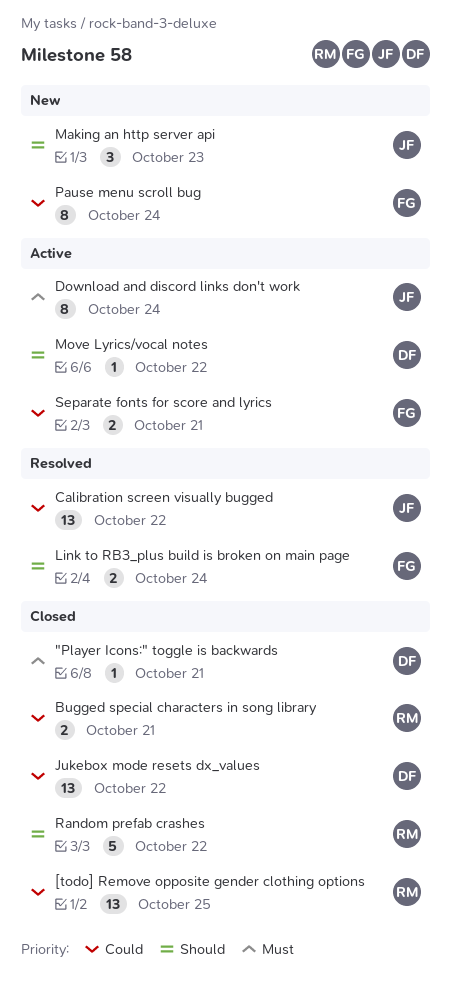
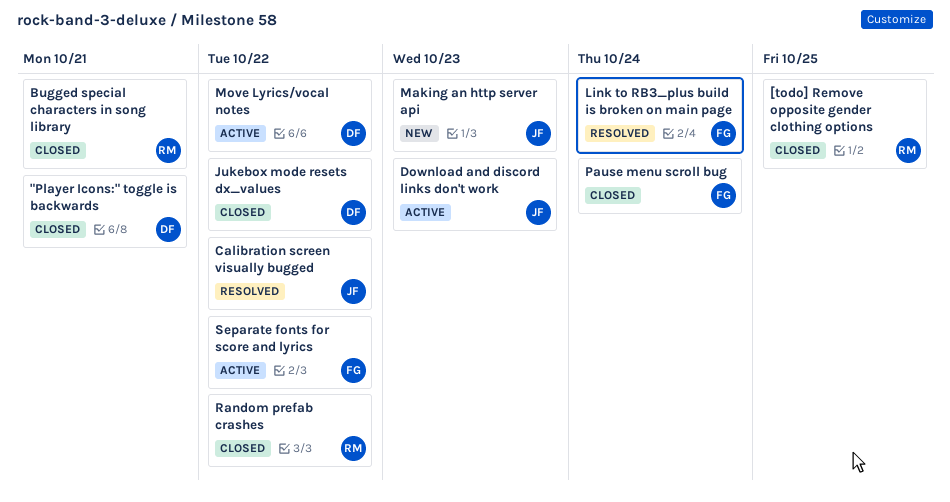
Download and discord links don't work, due: Oct 24 -> Oct 23
Pause menu scroll bug, status: New -> Closed
Separate fonts for score and lyrics, due: Oct 21 -> Oct 22

